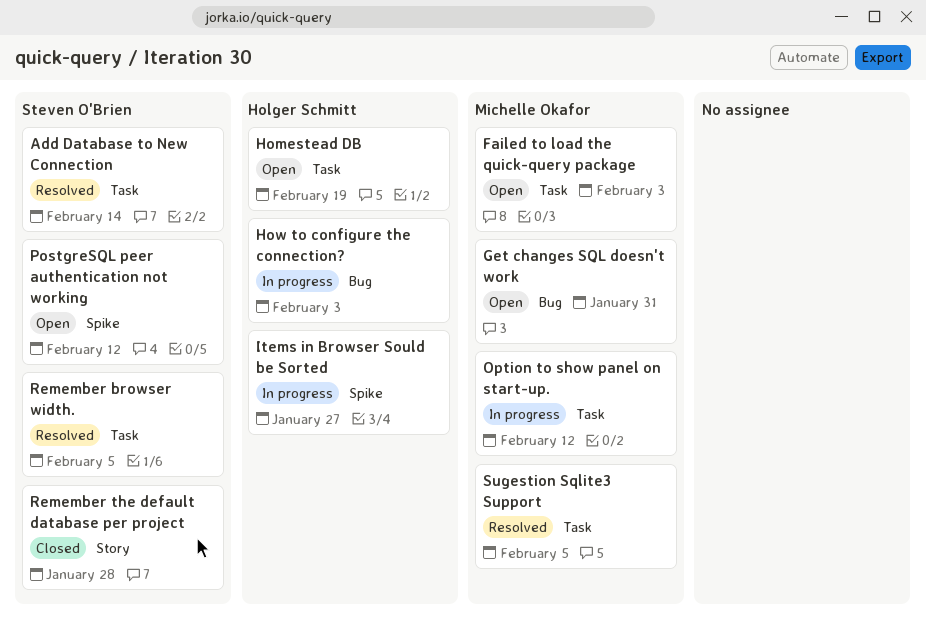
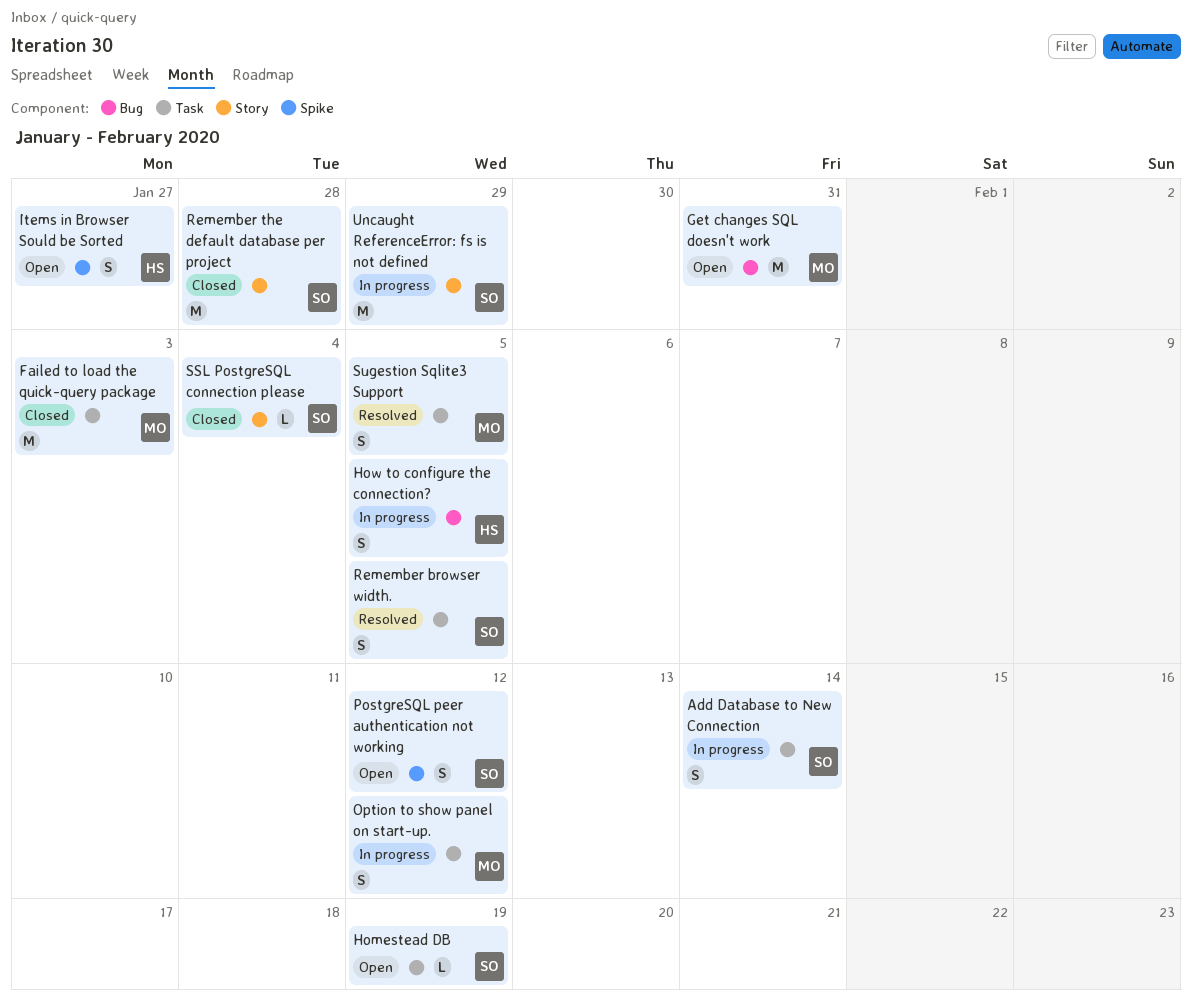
Add Database to New Connection, status: Resolved -> In progress
Failed to load the quick-query package, status: Open -> Closed
Homestead DB, owner: Holger Schmitt -> Steven O'Brien
How to configure the connection?, due: Feb 3 -> Feb 5
Items in Browser Sould be Sorted, status: In progress -> Open
SSL PostgreSQL connection please: none -> present
Uncaught ReferenceError: fs is not defined: none -> present

